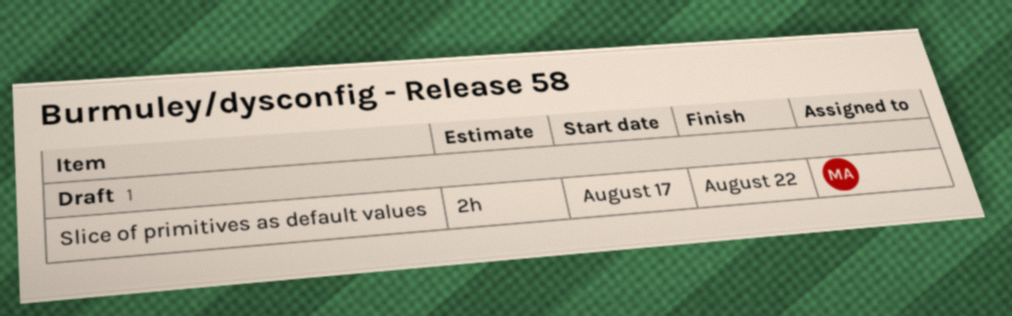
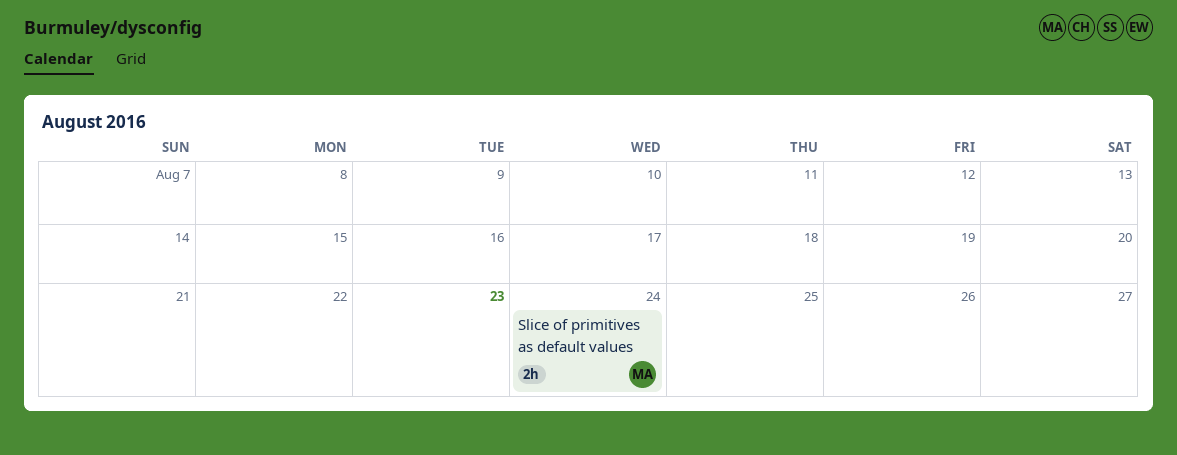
Slice of primitives as default values, due: Aug 22 -> Aug 24

